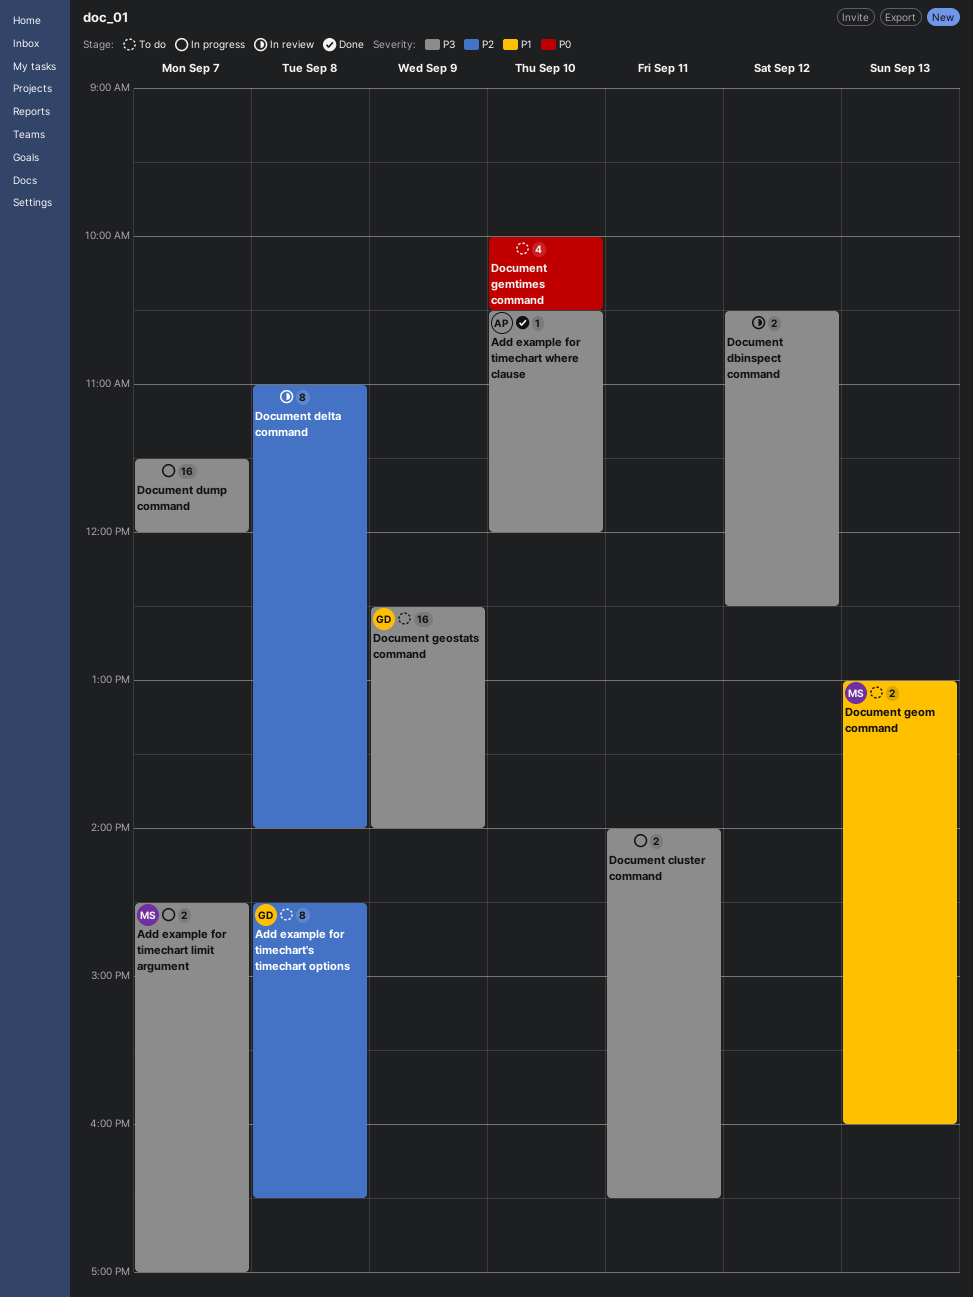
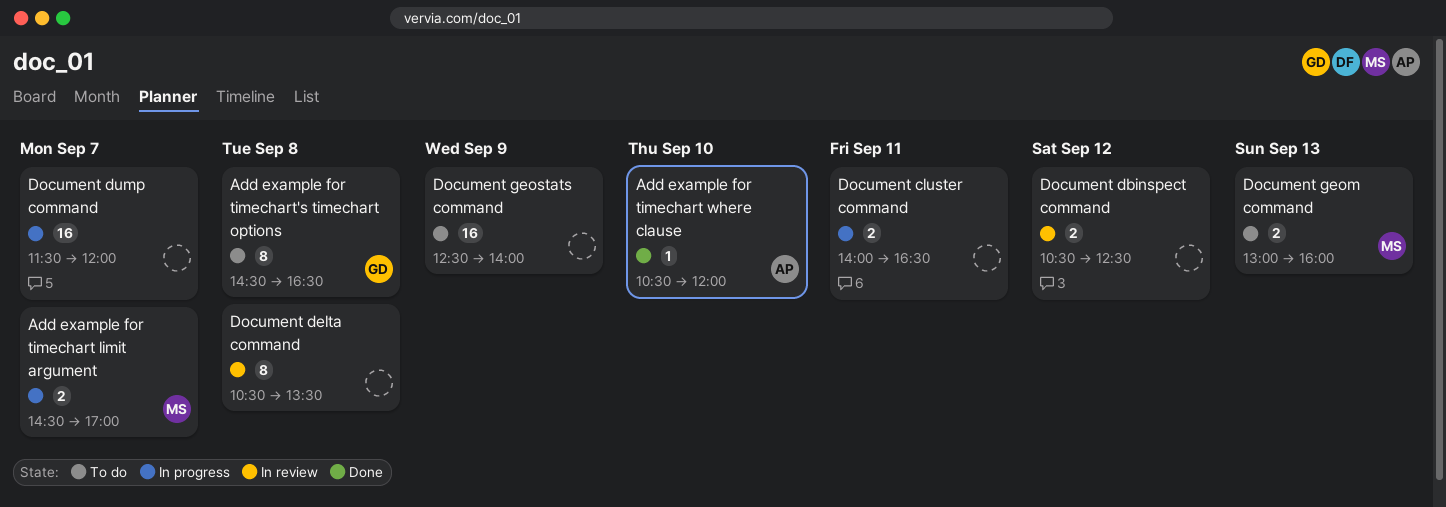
Document delta command, begins: 11:00 -> 10:30
Document delta command, ends: 14:00 -> 13:30
Document gemtimes command: present -> none
Document geostats command, owner: GD -> none

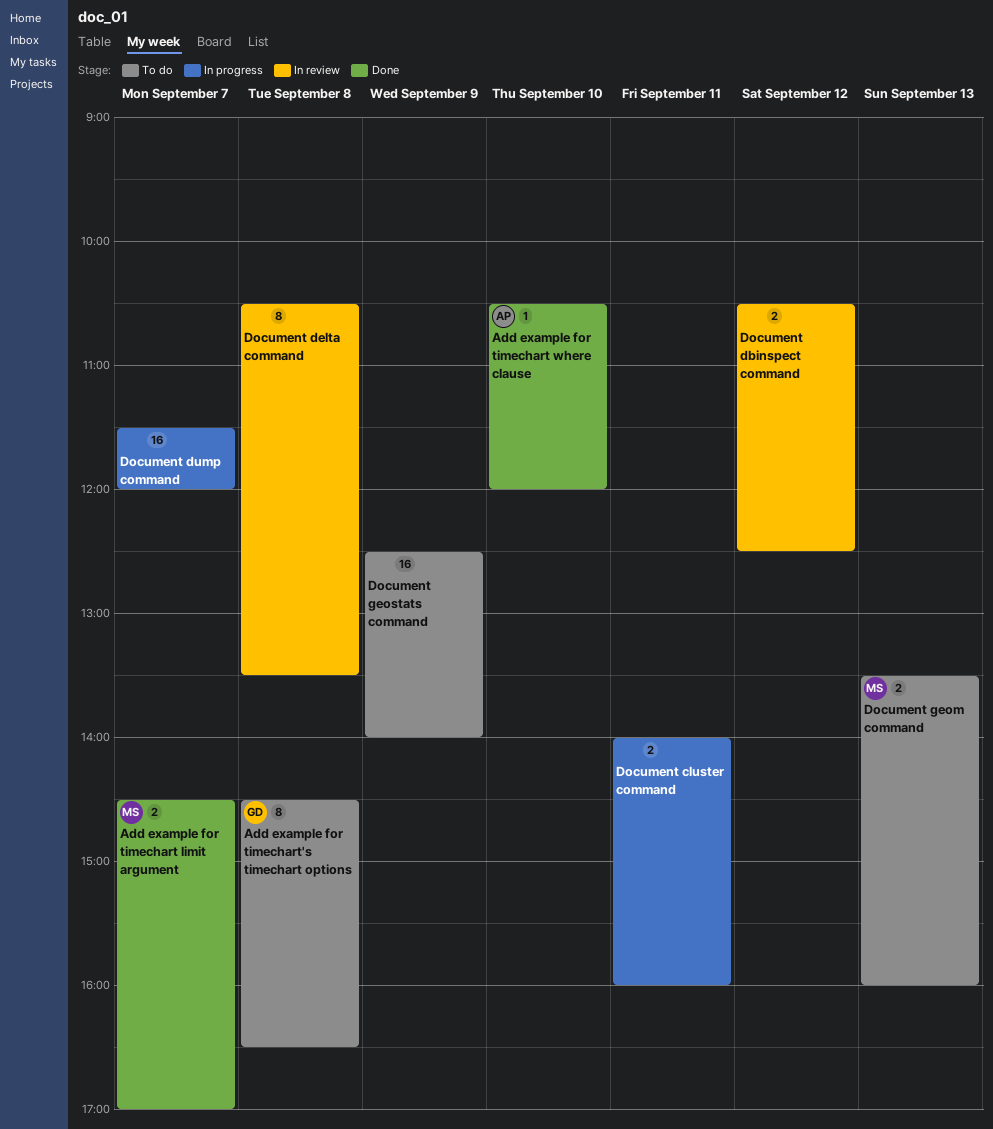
Add example for timechart limit argument, status: In progress -> Done
Document cluster command, ends: 16:30 -> 16:00
Document geom command, begins: 13:00 -> 13:30

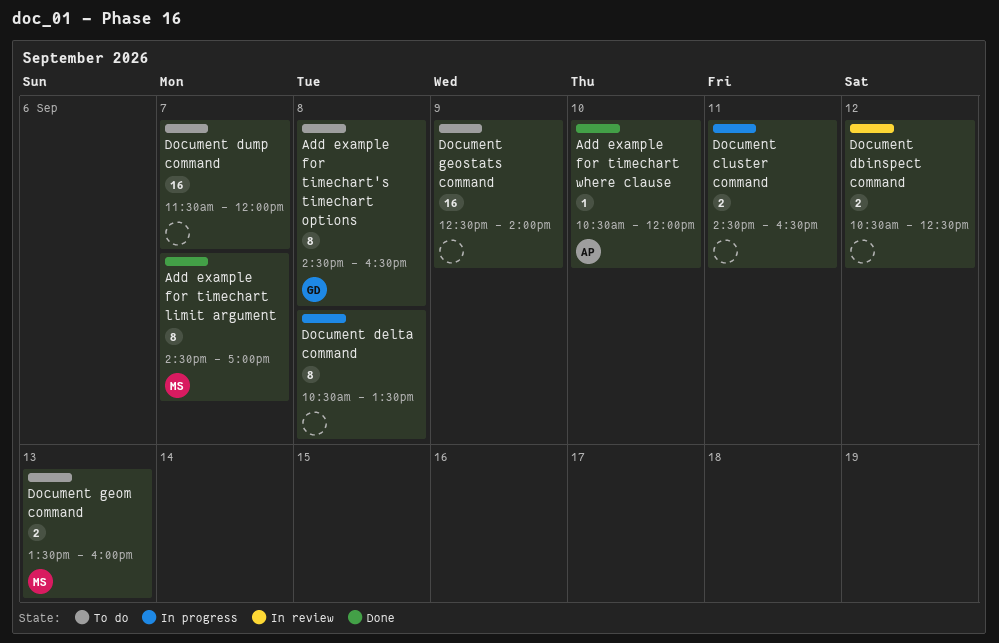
Add example for timechart limit argument, estimate: 2 -> 8
Document cluster command, begins: 14:00 -> 14:30
Document cluster command, ends: 16:00 -> 16:30
Document delta command, status: In review -> In progress
Document dump command, status: In progress -> To do

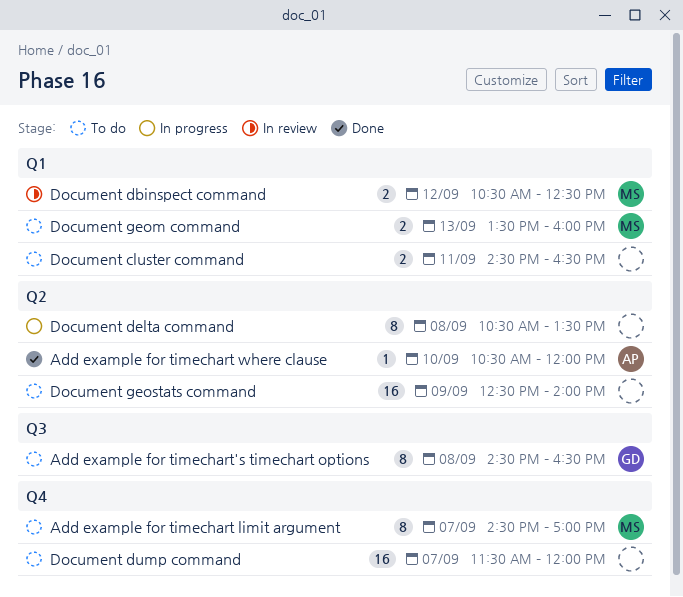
Add example for timechart limit argument, status: Done -> To do
Document cluster command, status: In progress -> To do
Document dbinspect command, owner: none -> MS

